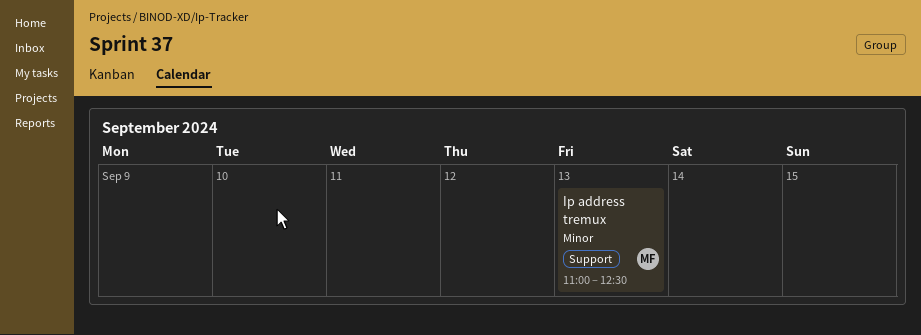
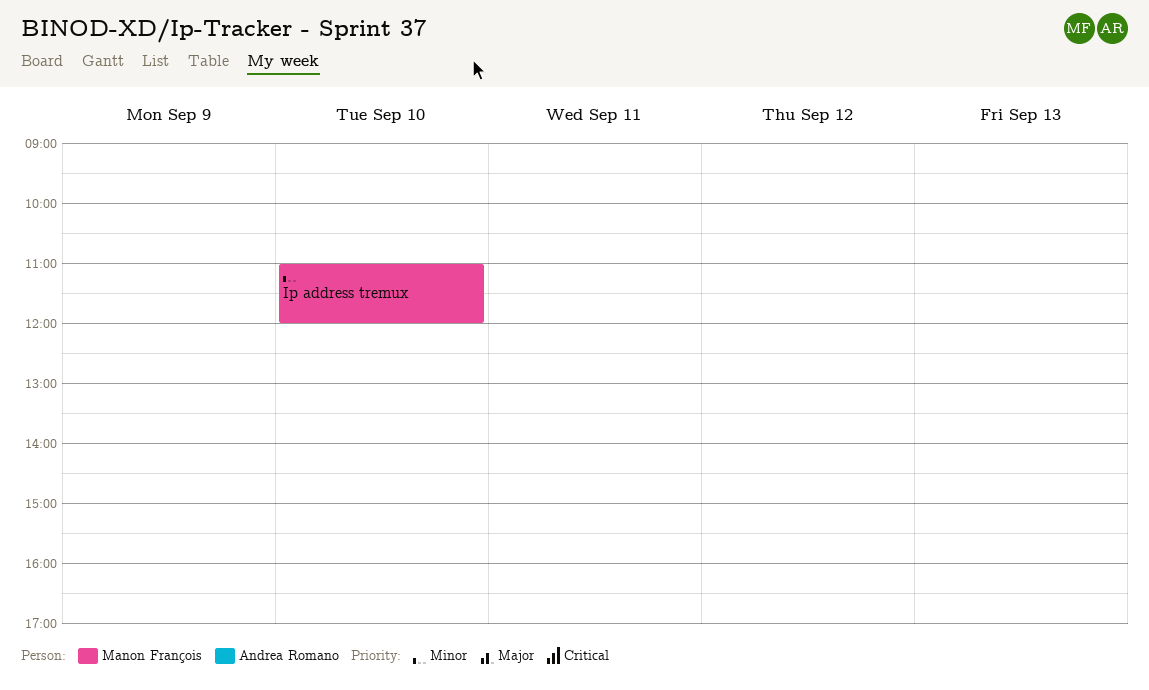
Ip address tremux, day: Sep 13 -> Sep 10
Ip address tremux, ends: 12:30 -> 12:00

